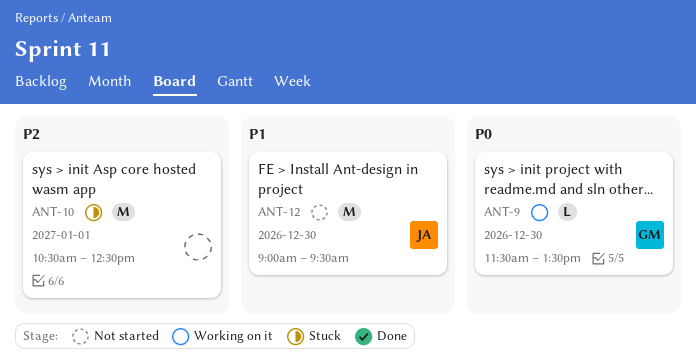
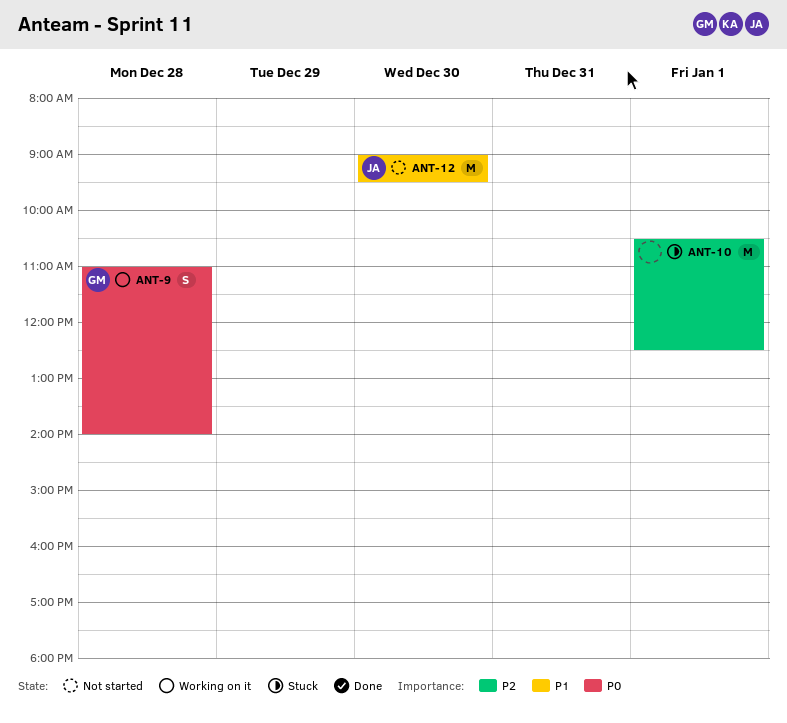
ANT-9, estimate: L -> S
ANT-9, day: Dec 30 -> Dec 28
ANT-9, begins: 11:30 -> 11:00
ANT-9, ends: 13:30 -> 14:00

